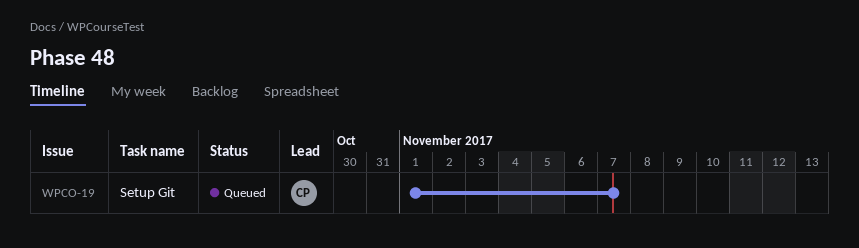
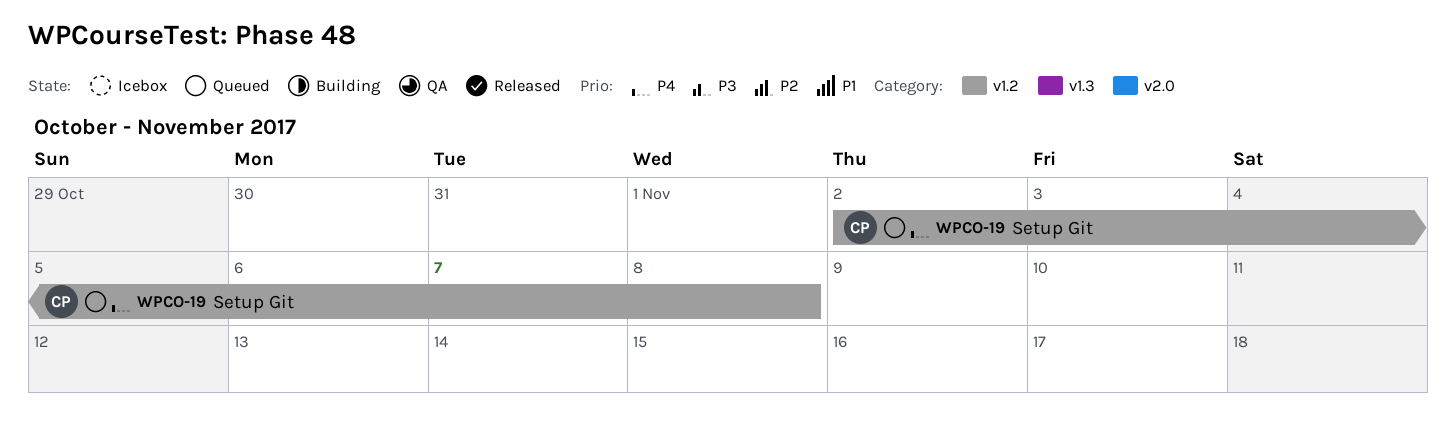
WPCO-19, start: Nov 1 -> Nov 2
WPCO-19, due: Nov 7 -> Nov 8

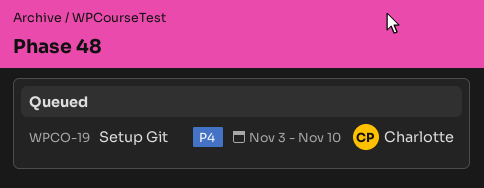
WPCO-19, start: Nov 2 -> Nov 3
WPCO-19, due: Nov 8 -> Nov 10

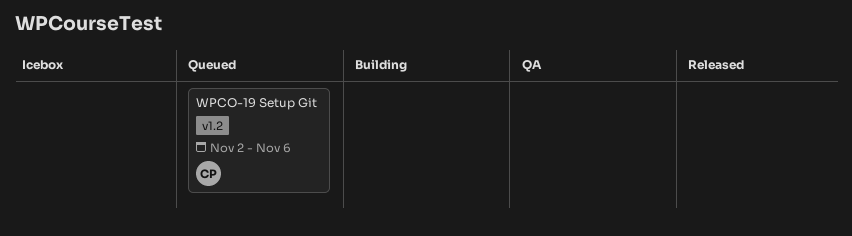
WPCO-19, start: Nov 3 -> Nov 2
WPCO-19, due: Nov 10 -> Nov 6

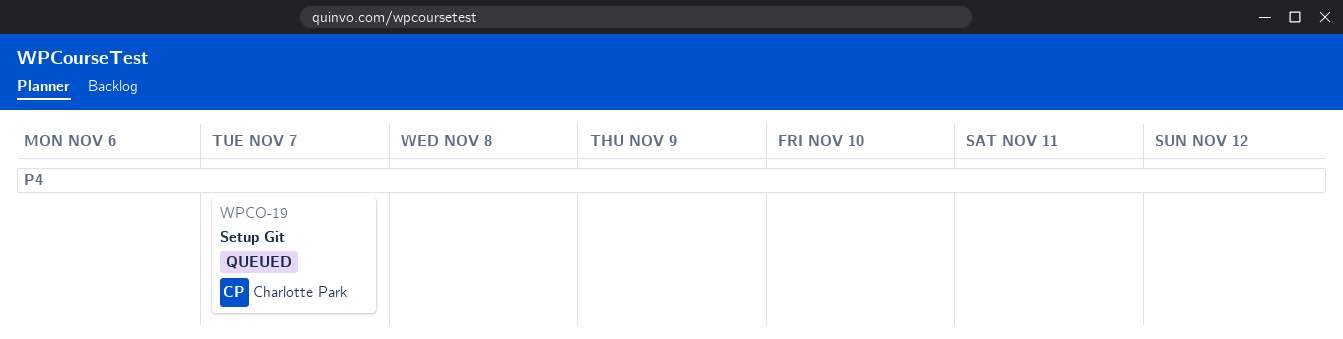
WPCO-19, due: Nov 6 -> Nov 7

